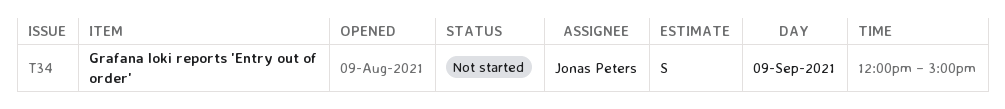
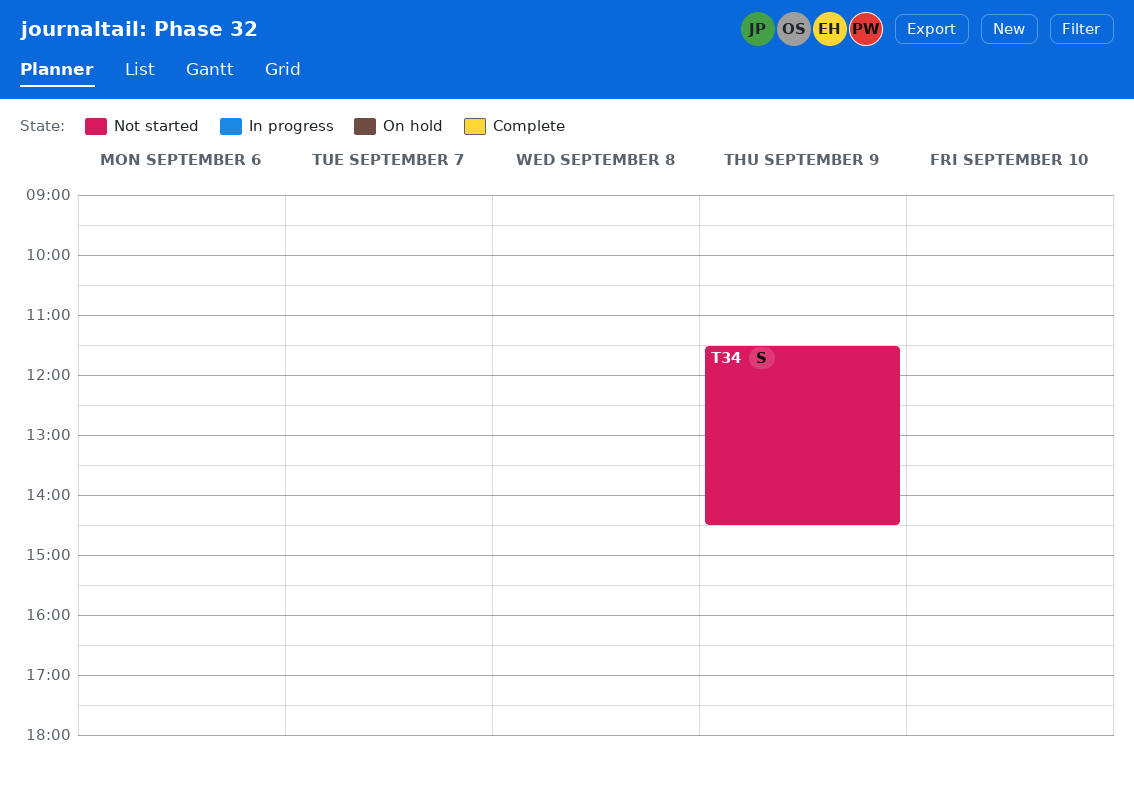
T34, begins: 12:00 -> 11:30
T34, ends: 15:00 -> 14:30

